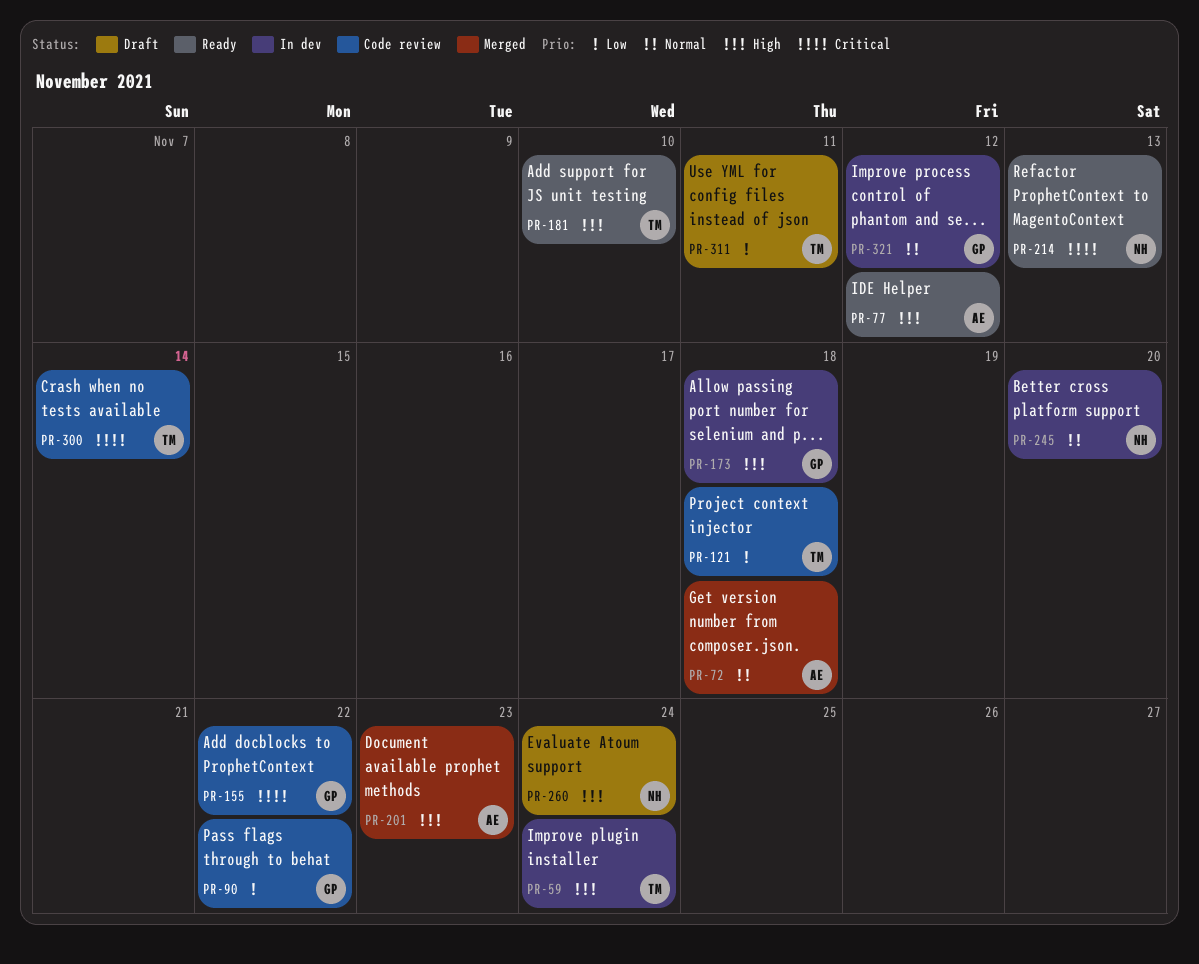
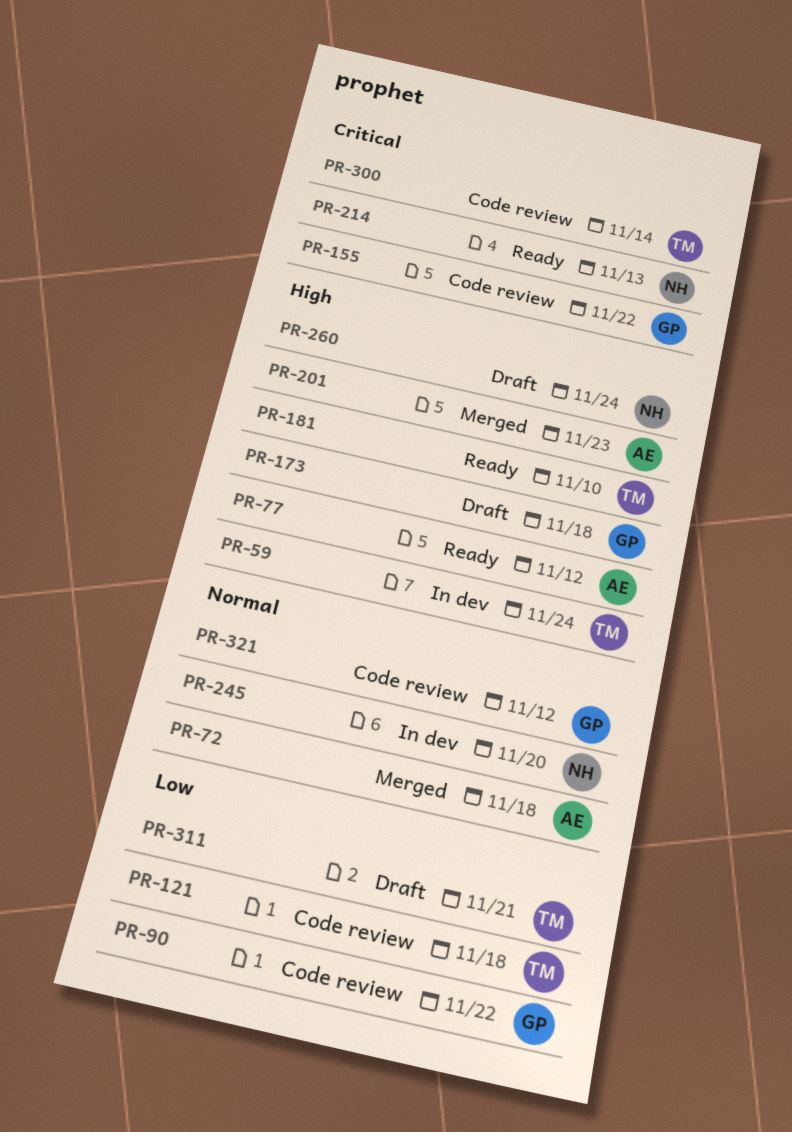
PR-173, status: In dev -> Draft
PR-311, due: Nov 11 -> Nov 21
PR-321, status: In dev -> Code review

